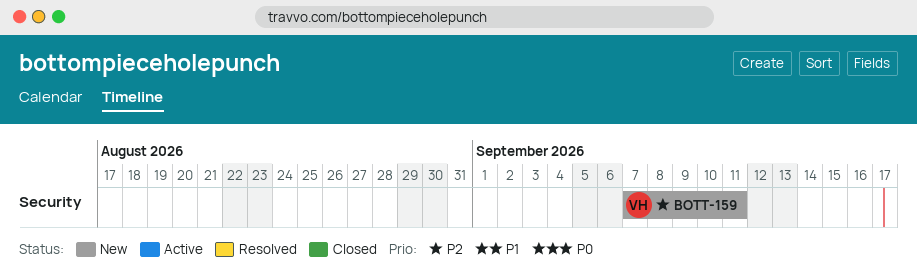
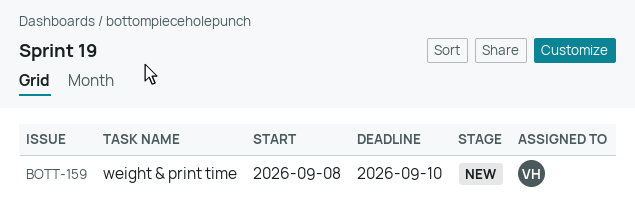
BOTT-159, start: Sep 7 -> Sep 8
BOTT-159, due: Sep 11 -> Sep 10

